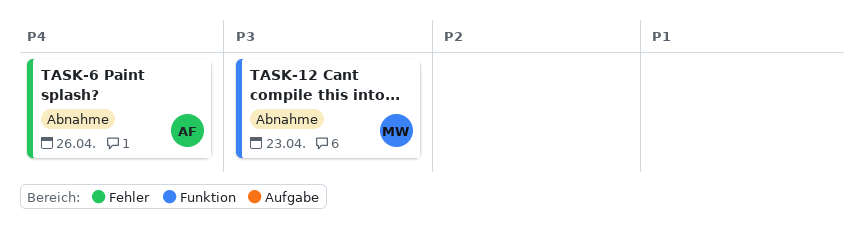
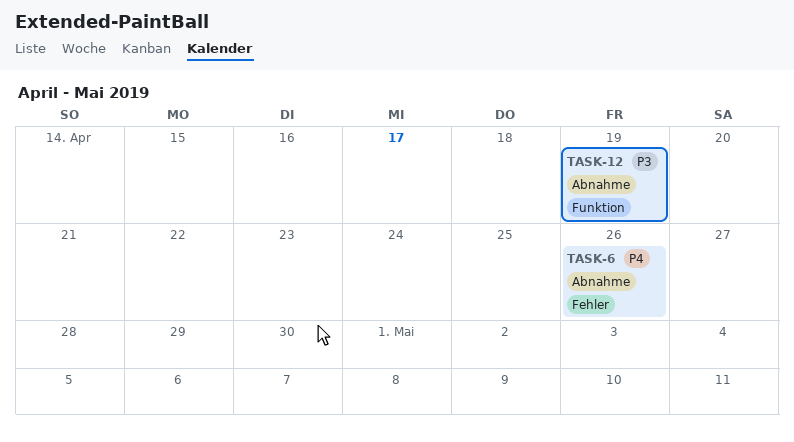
TASK-12, due: Apr 23 -> Apr 19

